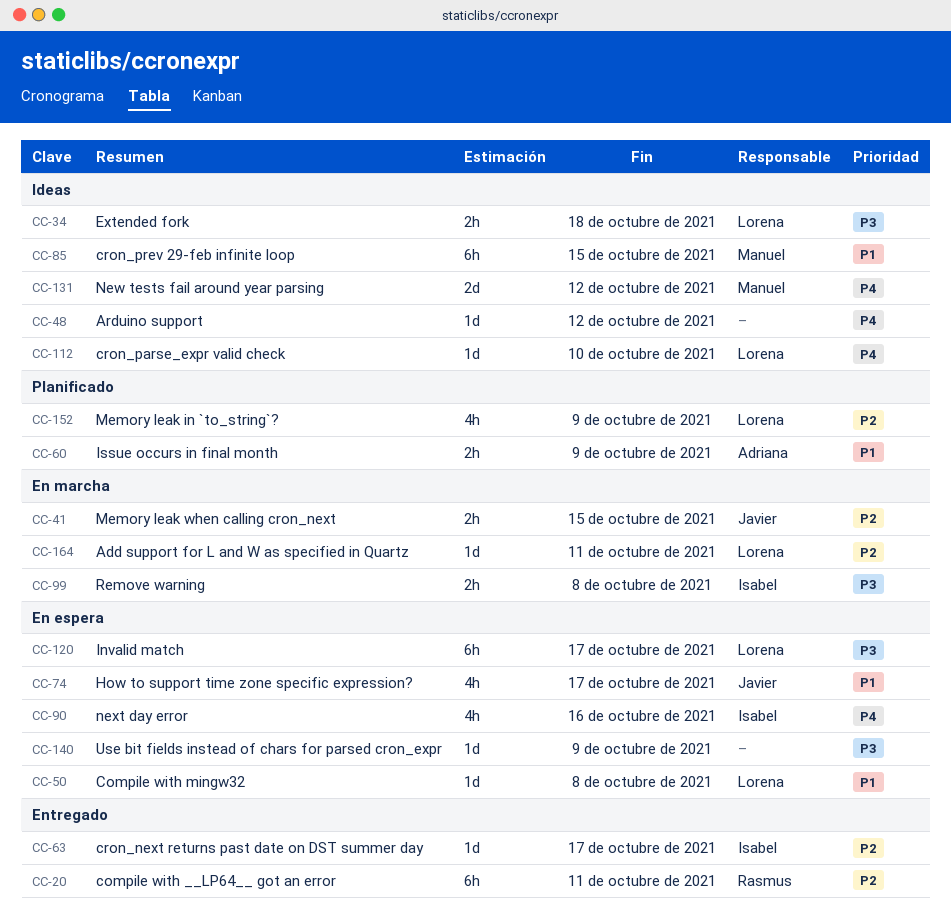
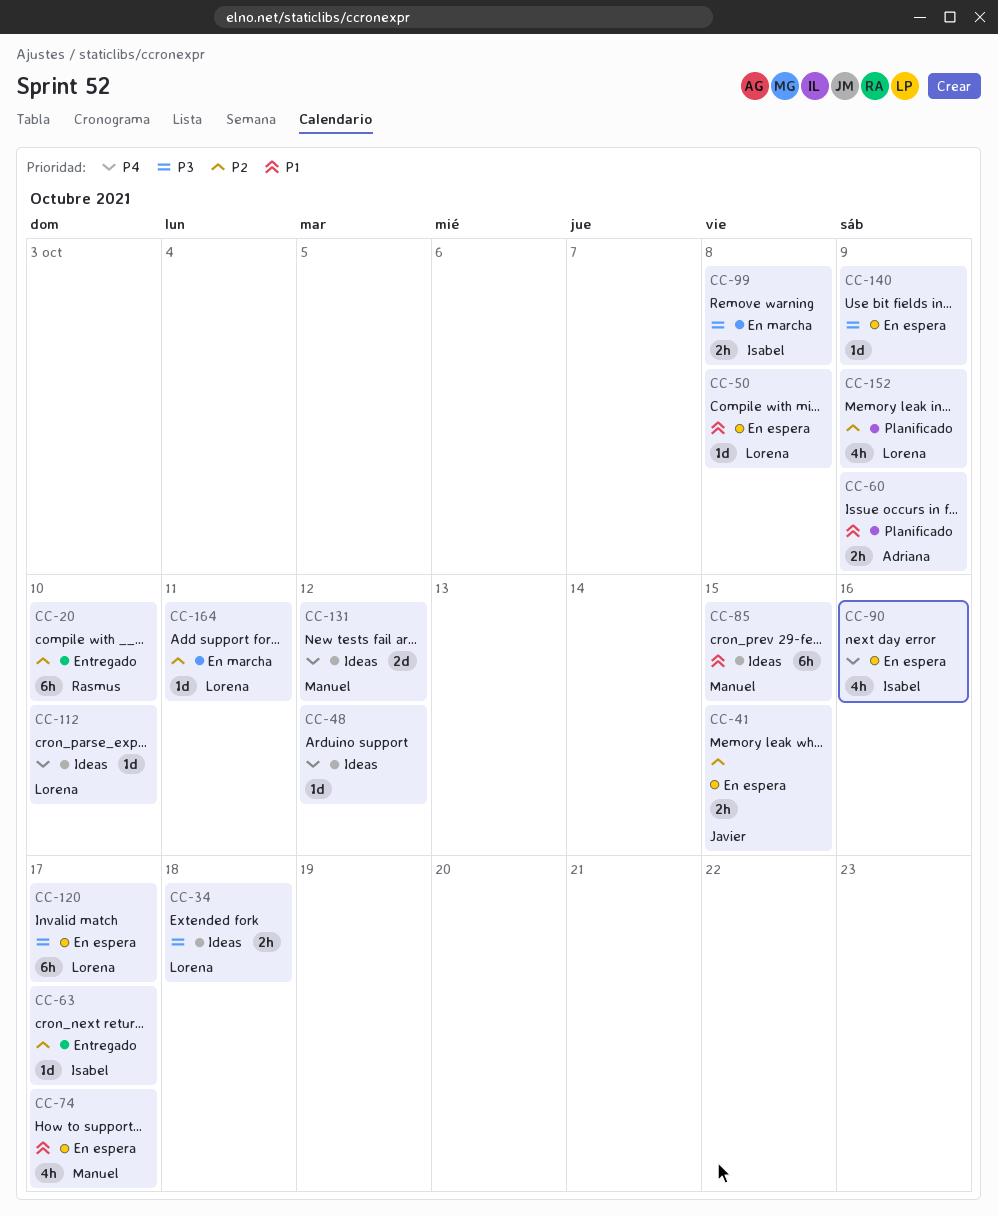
CC-20, due: Oct 11 -> Oct 10
CC-41, status: En marcha -> En espera
CC-74, owner: Javier -> Manuel

